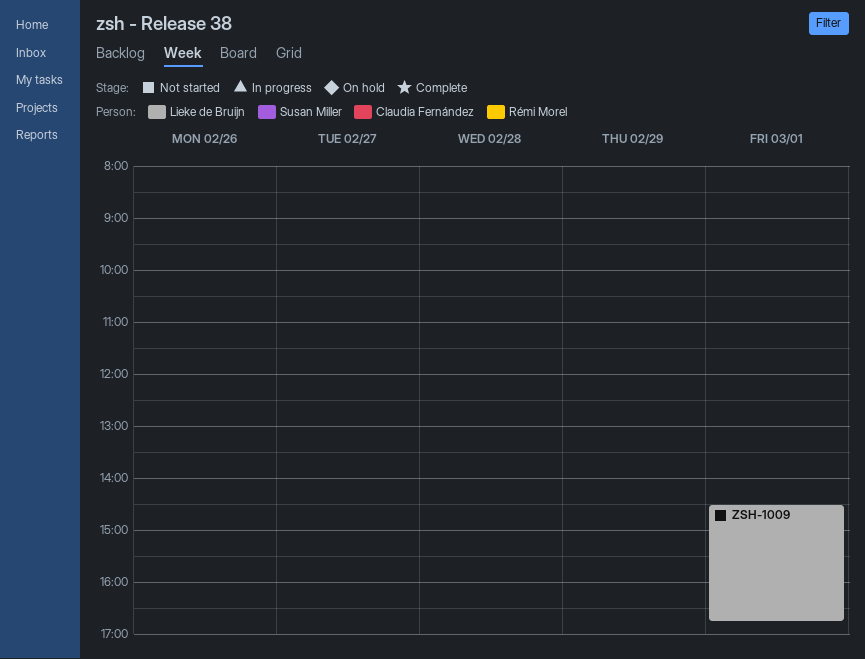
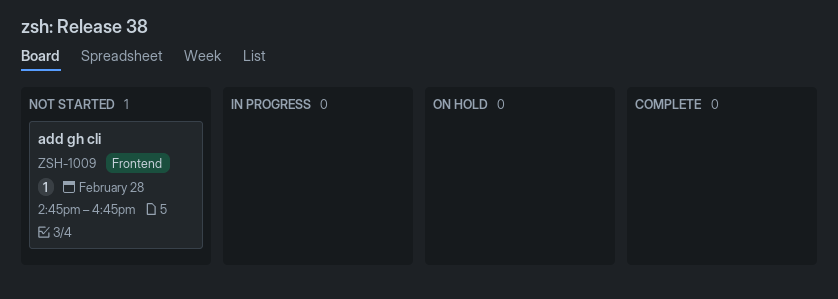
ZSH-1009, day: Mar 1 -> Feb 28
ZSH-1009, begins: 14:30 -> 14:45

